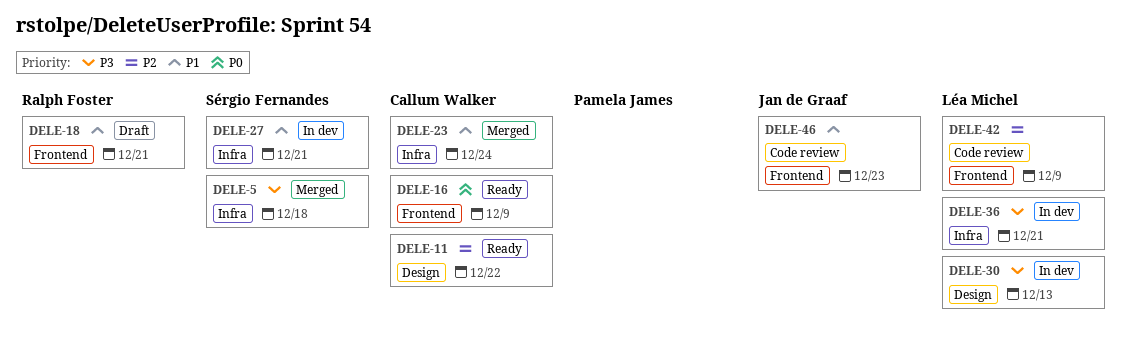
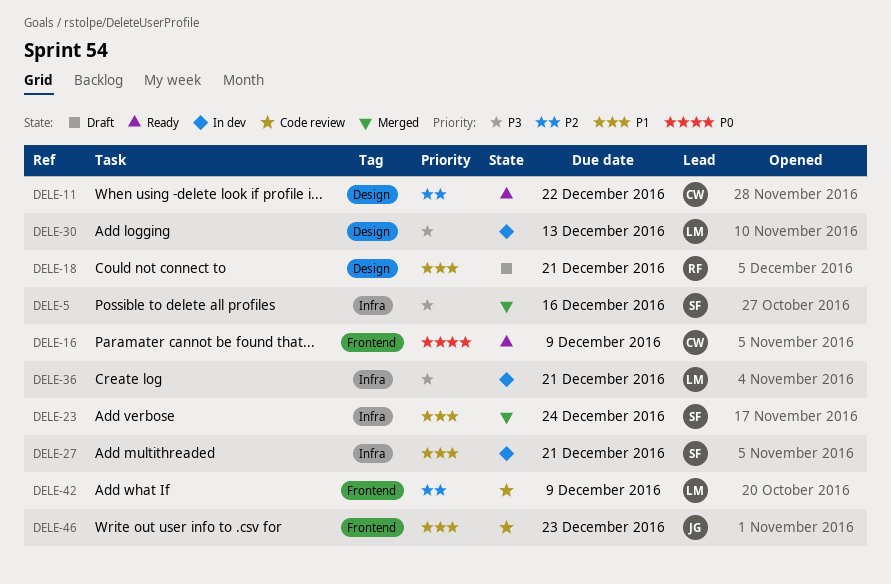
DELE-5, due: Dec 18 -> Dec 16
DELE-18, label: Frontend -> Design
DELE-23, owner: Callum Walker -> Sérgio Fernandes

